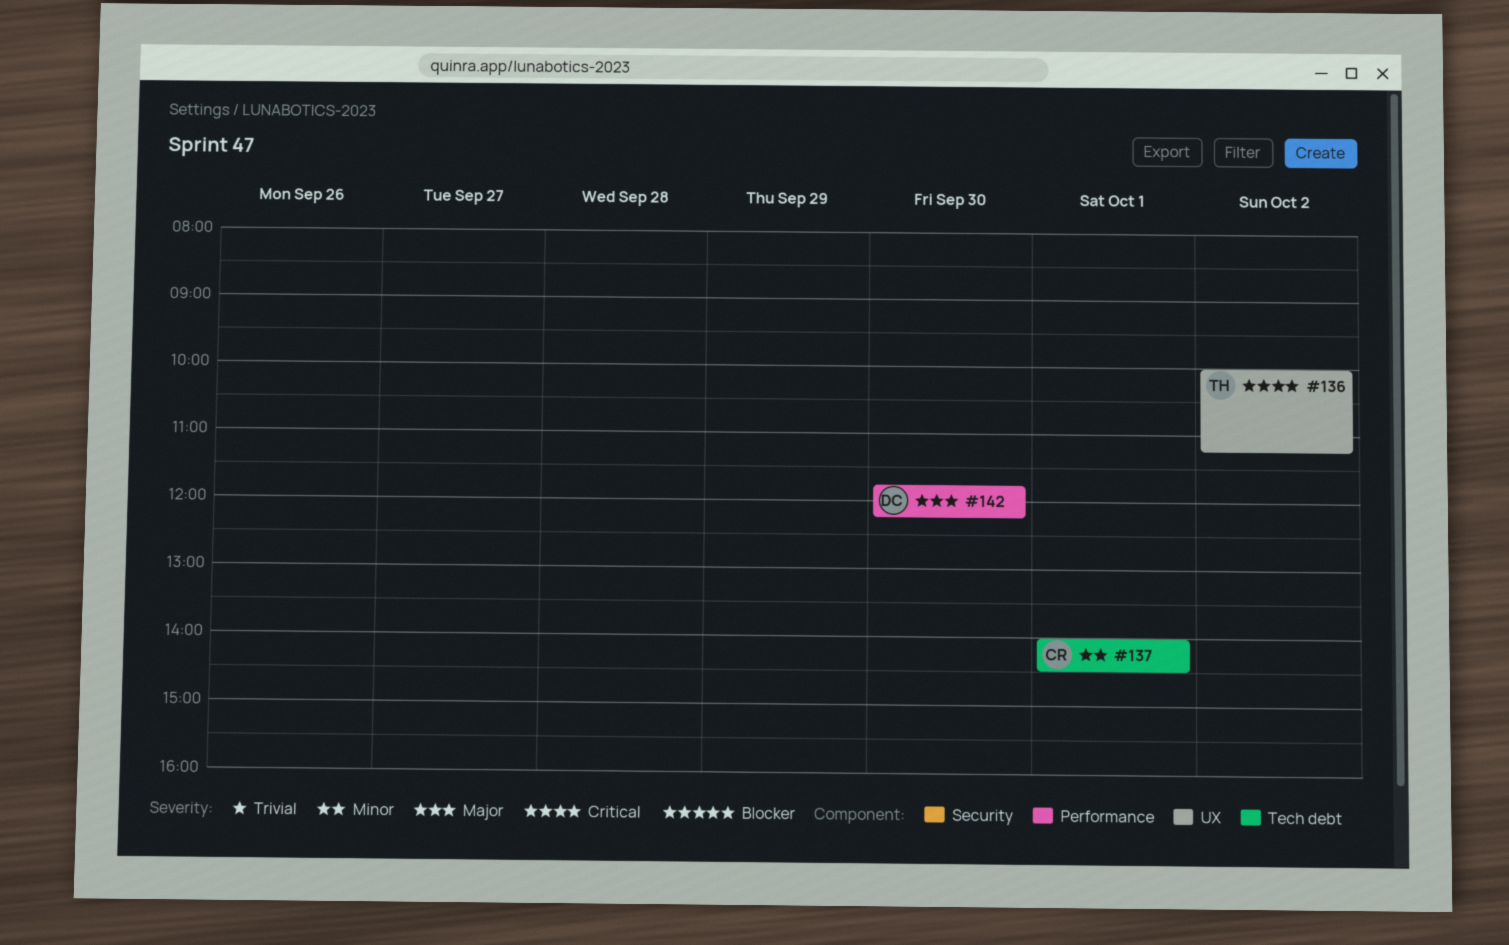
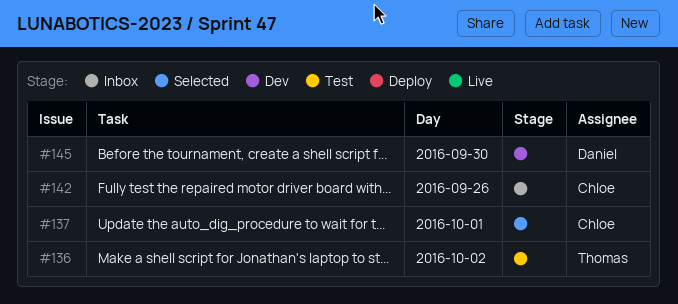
#142, owner: Daniel -> Chloe
#142, day: Sep 30 -> Sep 26
#145: none -> present

